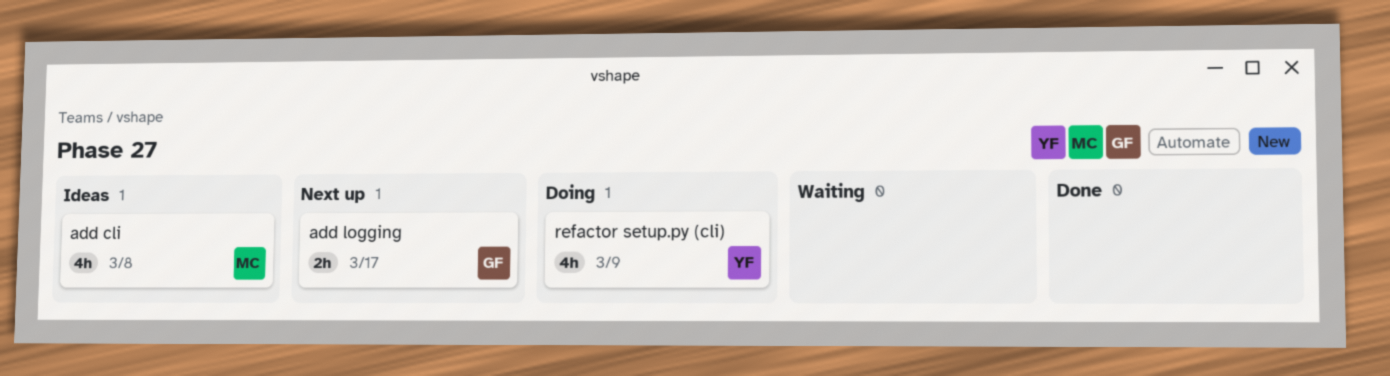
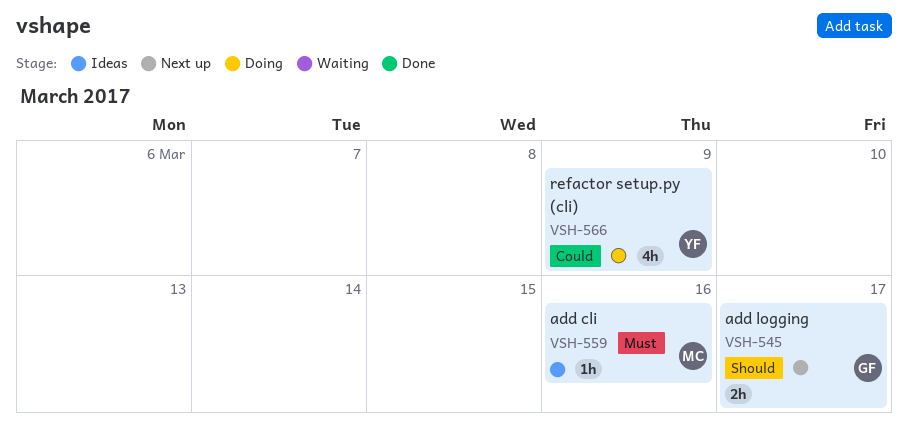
add cli, estimate: 4h -> 1h
add cli, due: Mar 8 -> Mar 16

